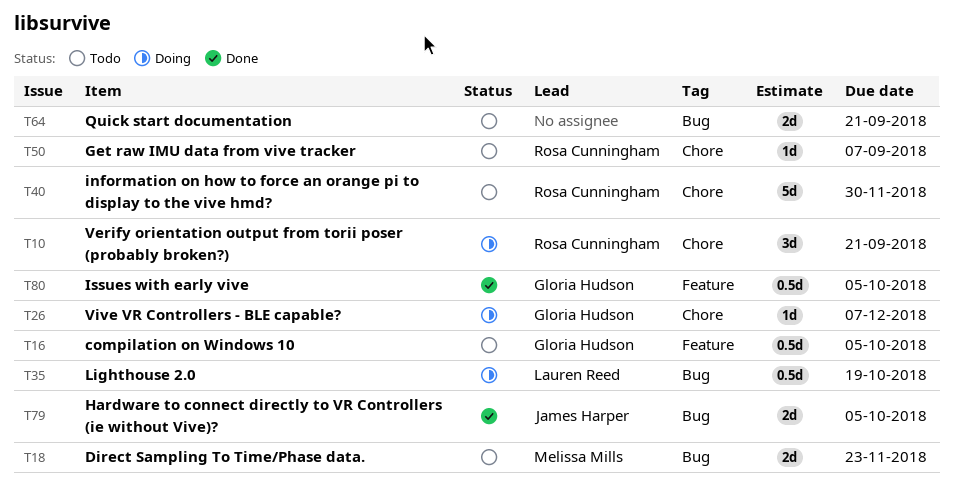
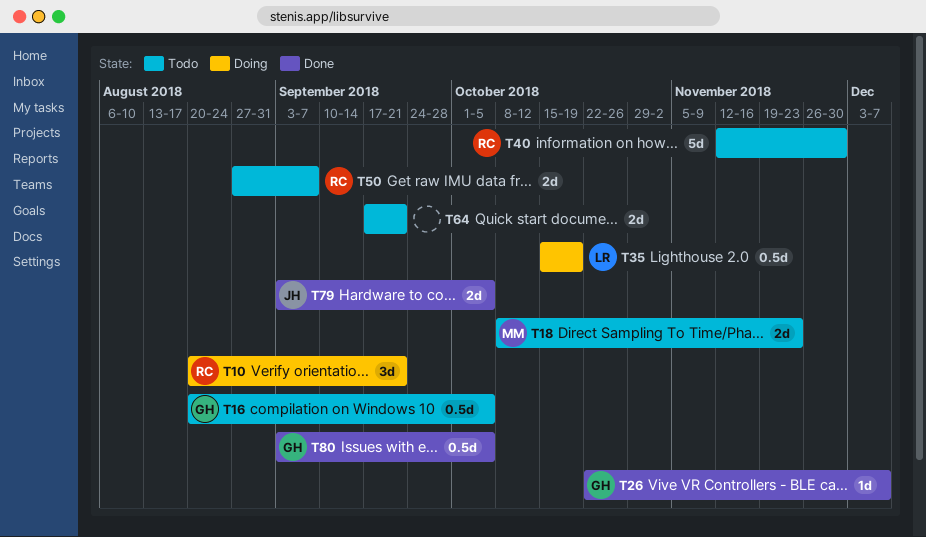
T26, status: Doing -> Done
T50, estimate: 1d -> 2d

